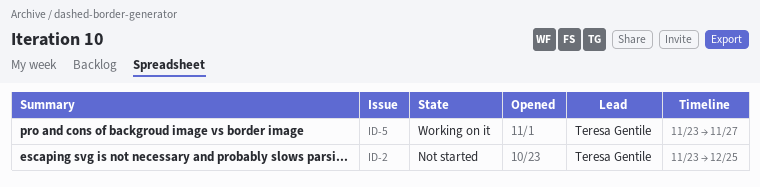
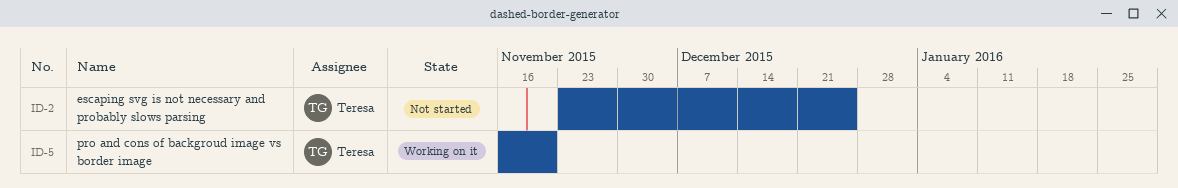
ID-5, start: Nov 23 -> Nov 16
ID-5, due: Nov 27 -> Nov 20

